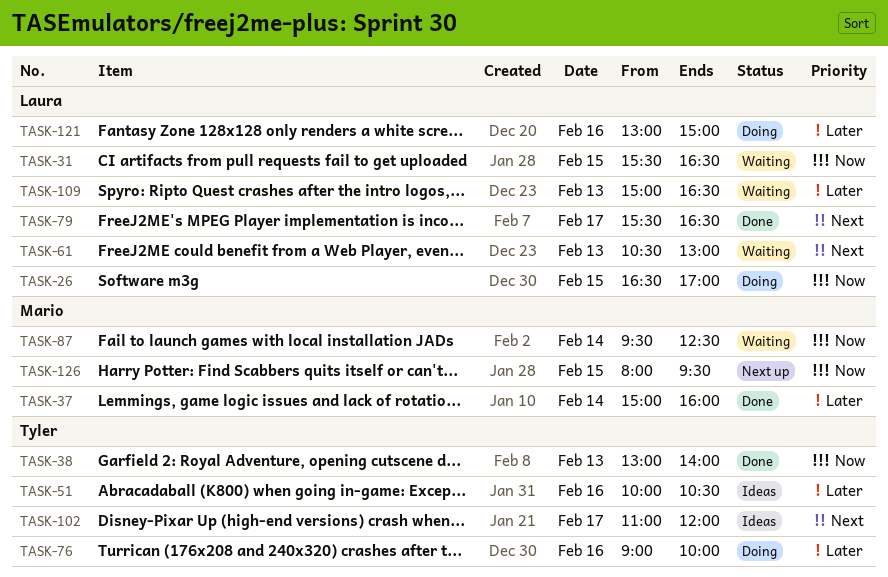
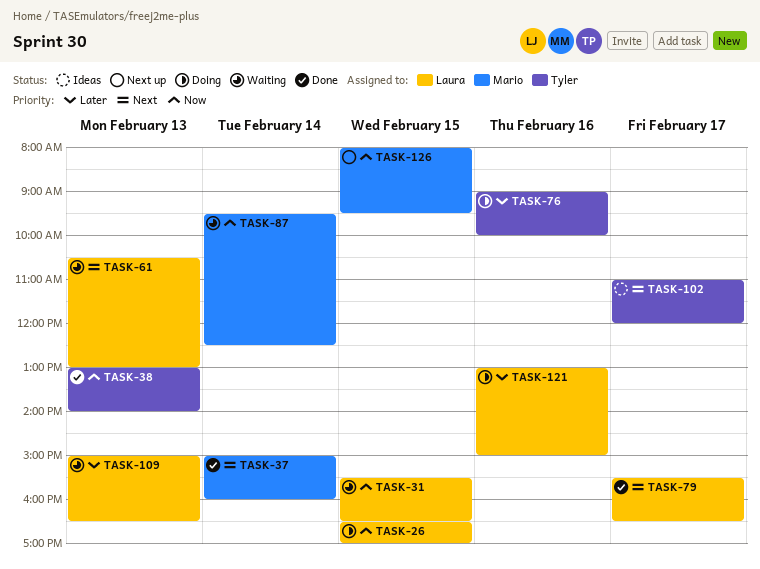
TASK-37, priority: Later -> Next
TASK-51: present -> none

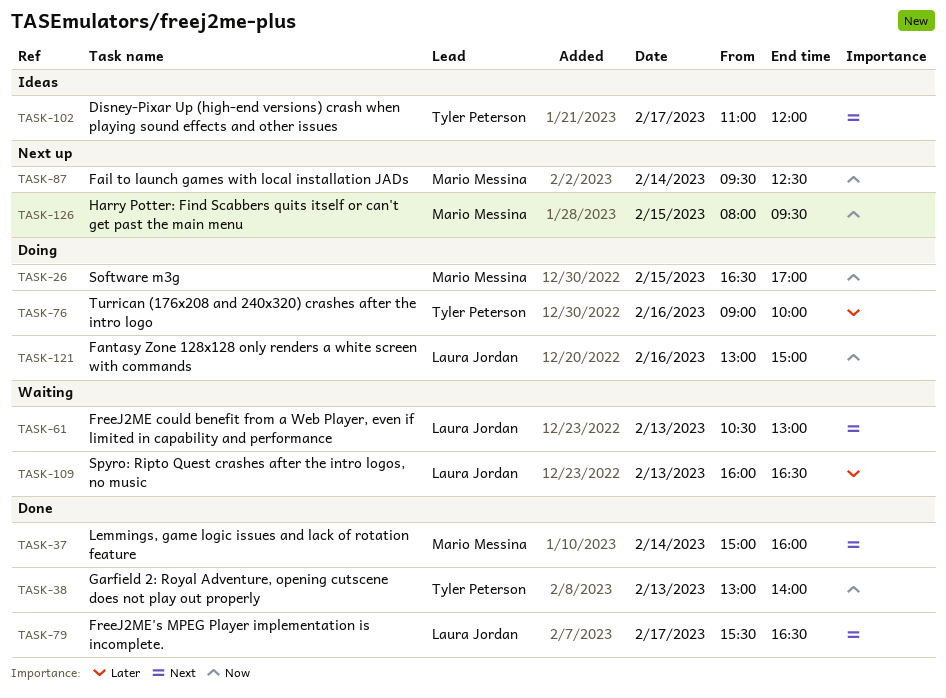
TASK-26, owner: Laura Jordan -> Mario Messina
TASK-31: present -> none
TASK-87, status: Waiting -> Next up
TASK-109, begins: 15:00 -> 16:00
TASK-121, priority: Later -> Now

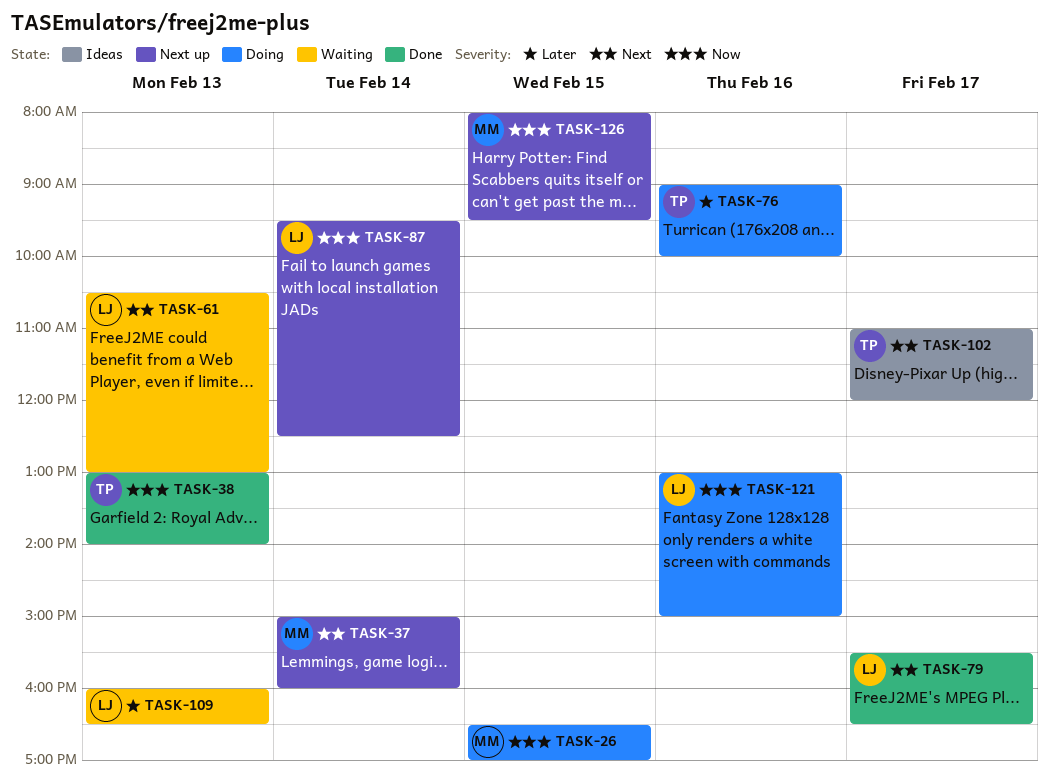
TASK-37, status: Done -> Next up
TASK-87, owner: Mario Messina -> Laura Jordan

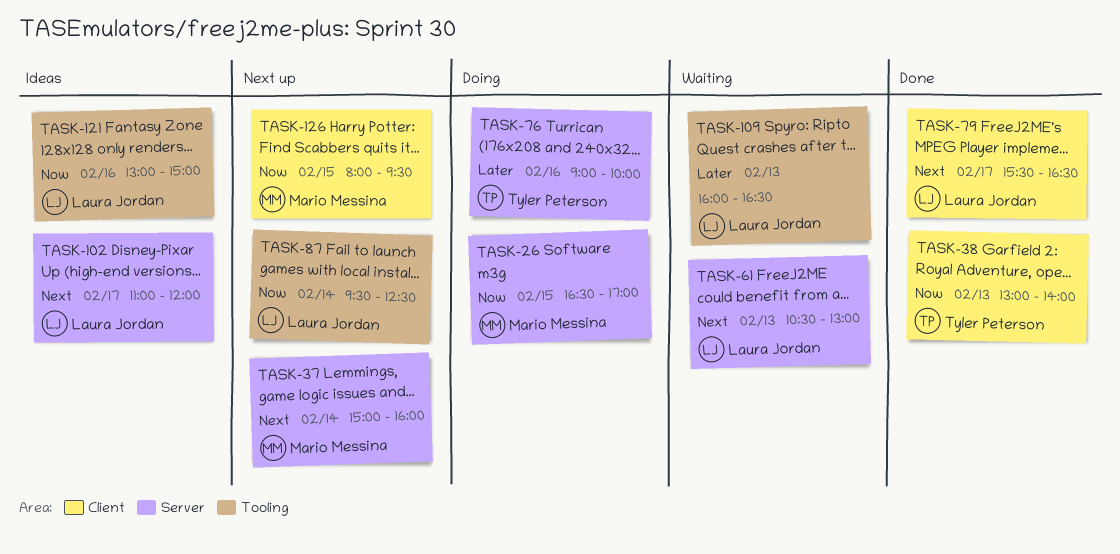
TASK-102, owner: Tyler Peterson -> Laura Jordan
TASK-121, status: Doing -> Ideas

